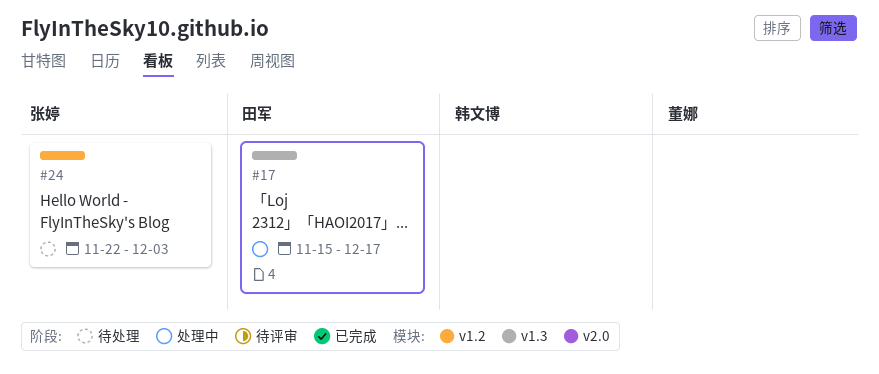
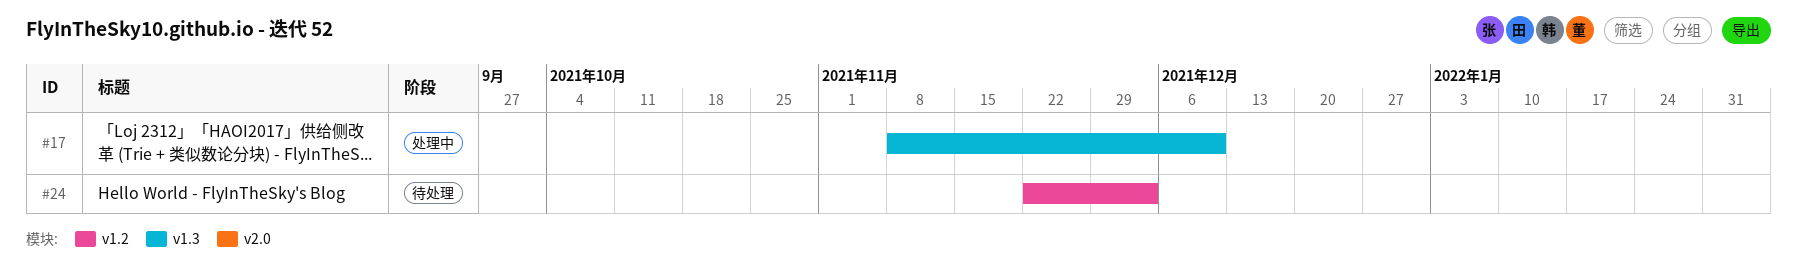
#17, start: Nov 15 -> Nov 8
#17, due: Dec 17 -> Dec 10

